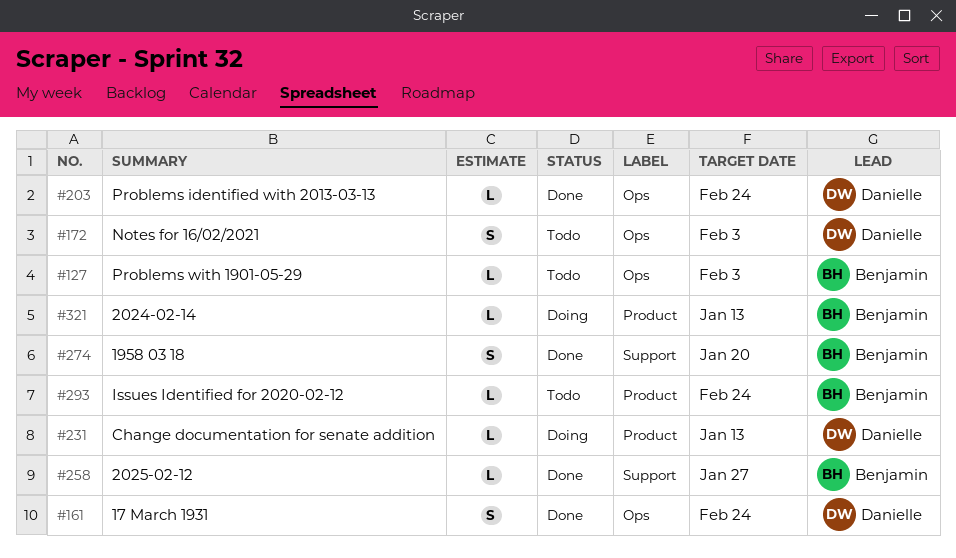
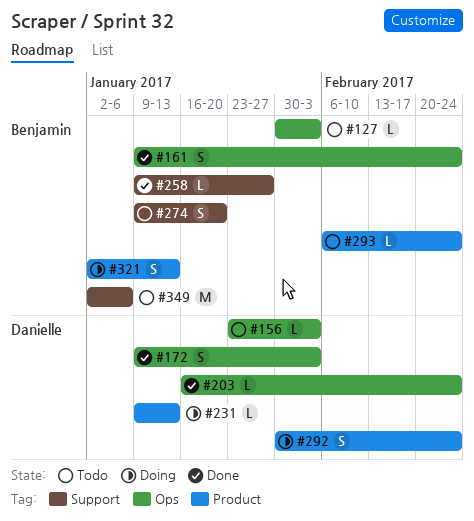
#156: none -> present
#161, owner: Danielle -> Benjamin
#172, status: Todo -> Done
#274, status: Done -> Todo
#292: none -> present
#321, estimate: L -> S
#349: none -> present

